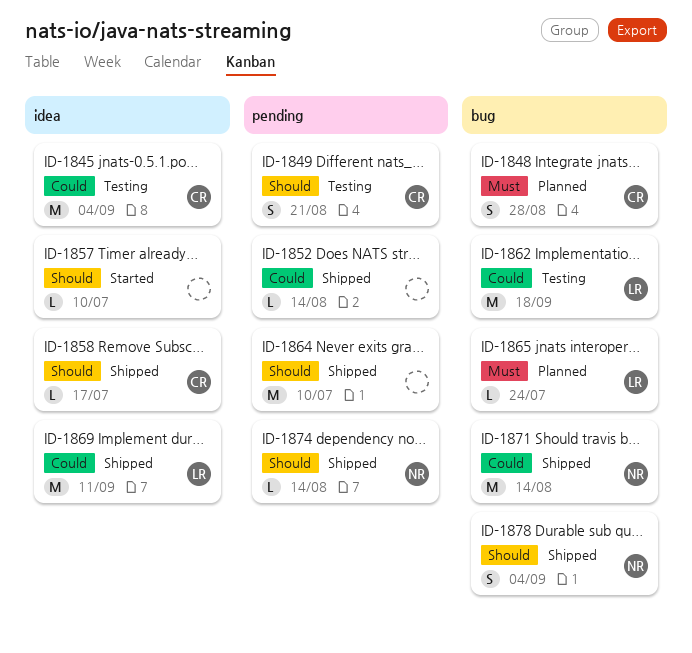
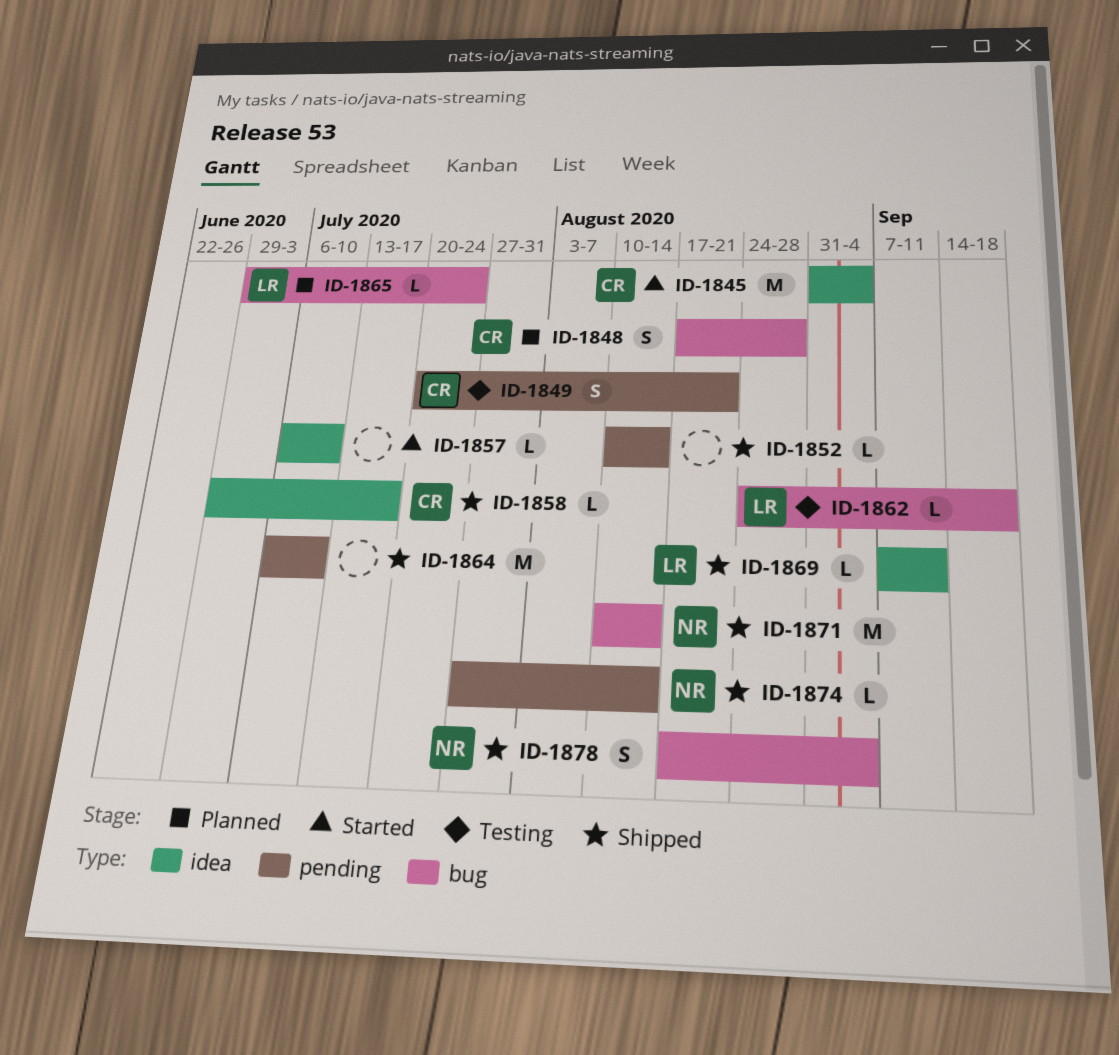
ID-1845, status: Testing -> Started
ID-1862, estimate: M -> L
ID-1869, estimate: M -> L

